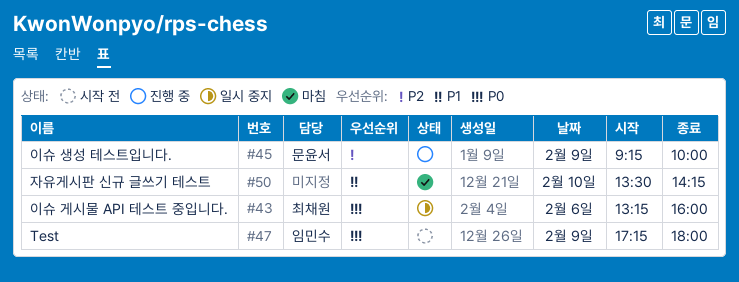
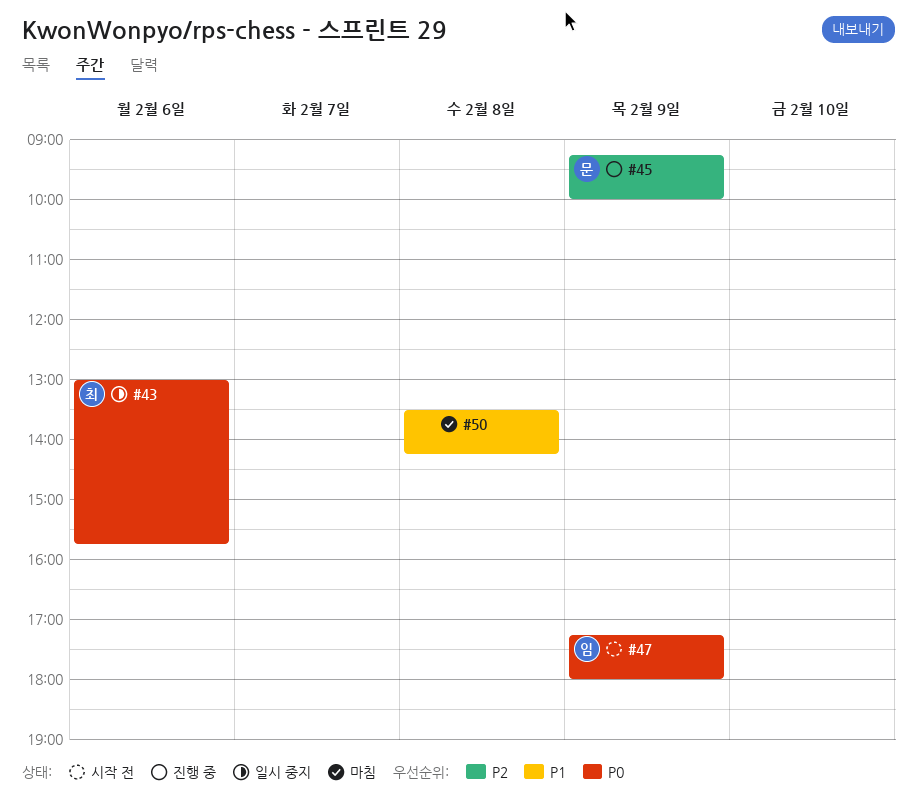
#43, begins: 13:15 -> 13:00
#43, ends: 16:00 -> 15:45
#50, day: Feb 10 -> Feb 8

